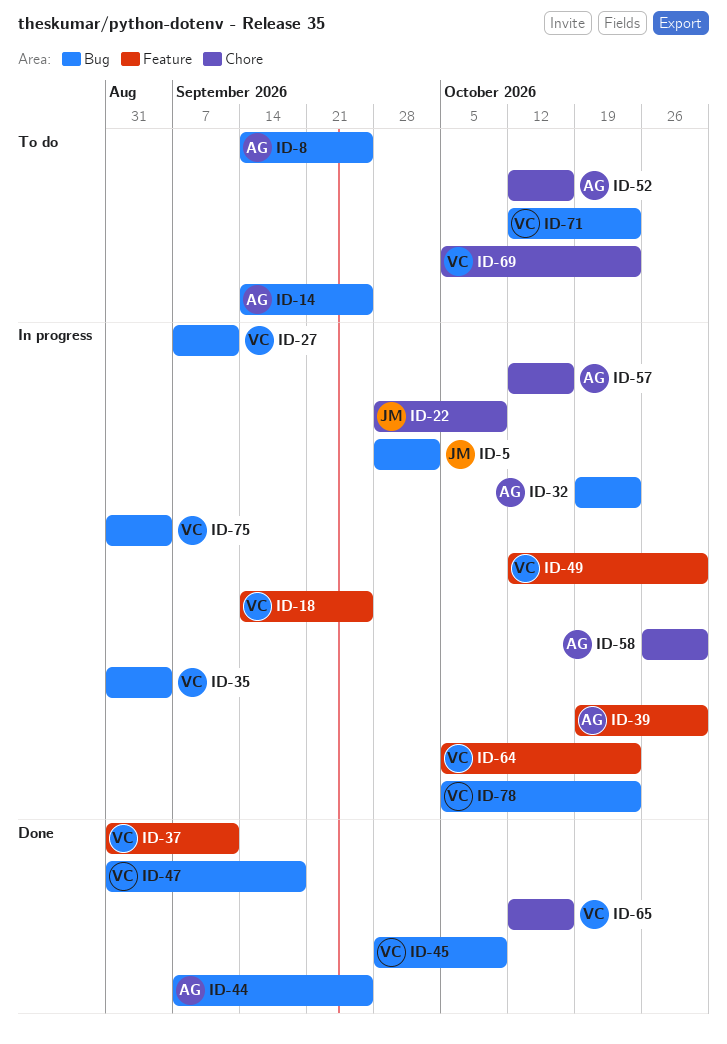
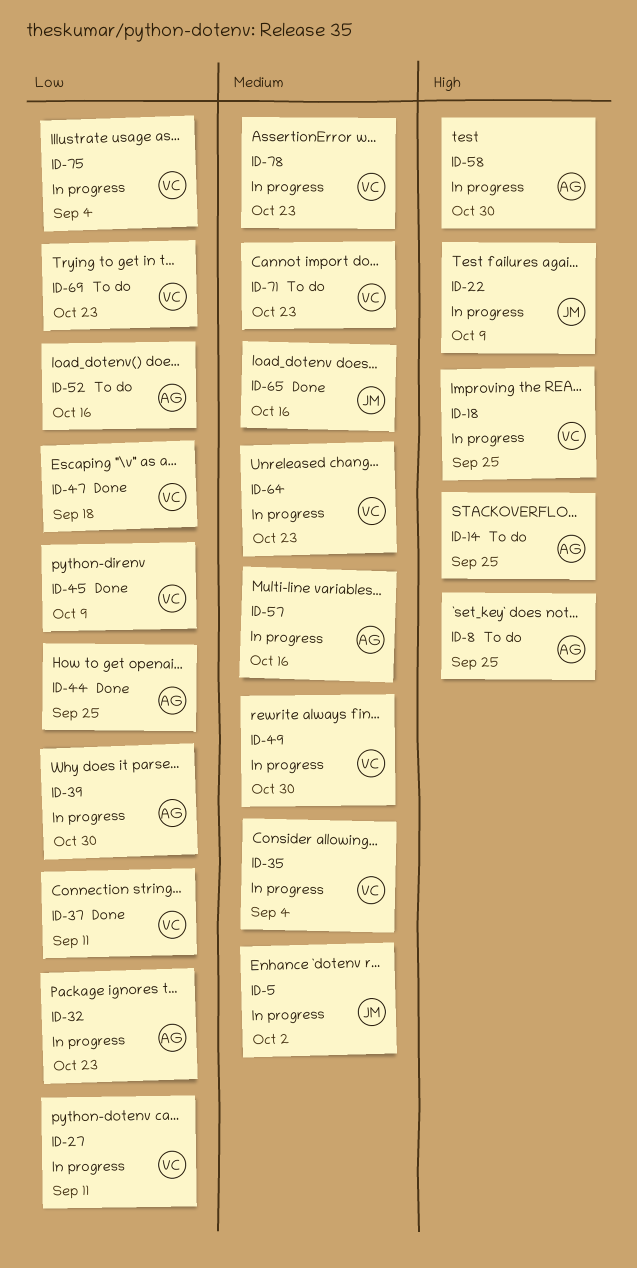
ID-65, owner: VC -> JM

